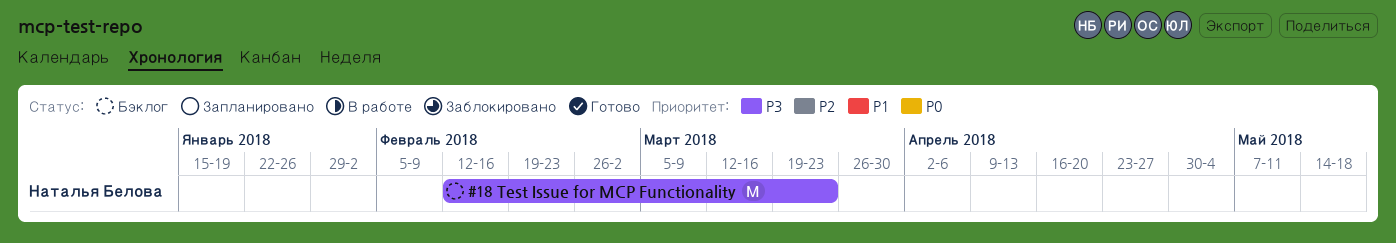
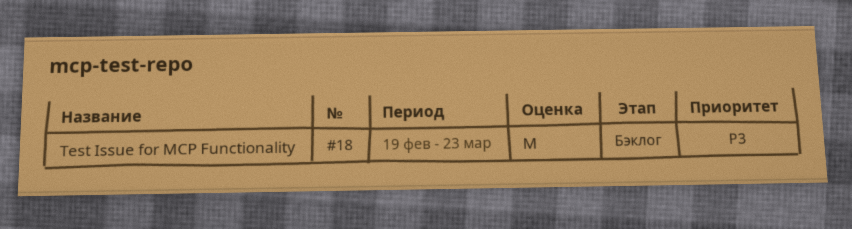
#18, start: Feb 12 -> Feb 19

